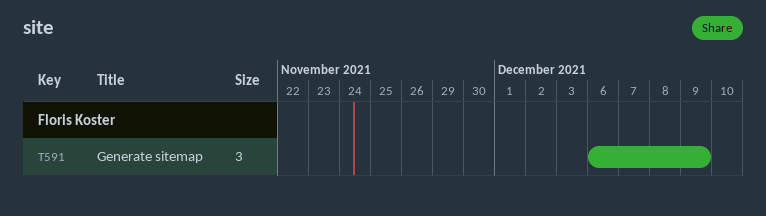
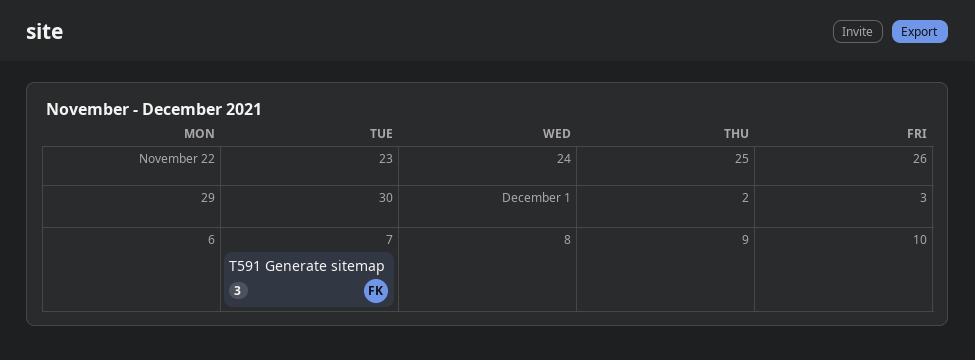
T591, due: Dec 9 -> Dec 7

